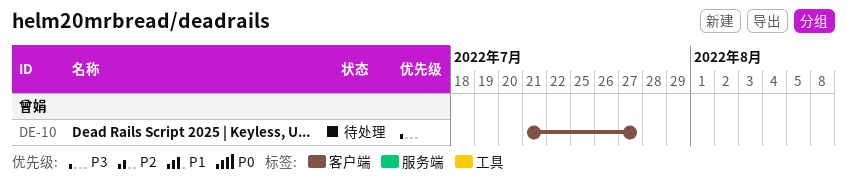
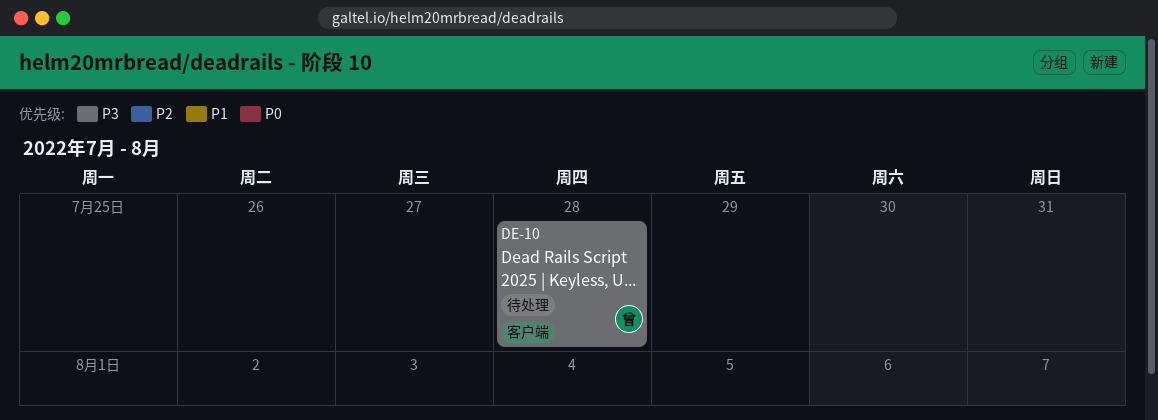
DE-10, due: Jul 27 -> Jul 28

